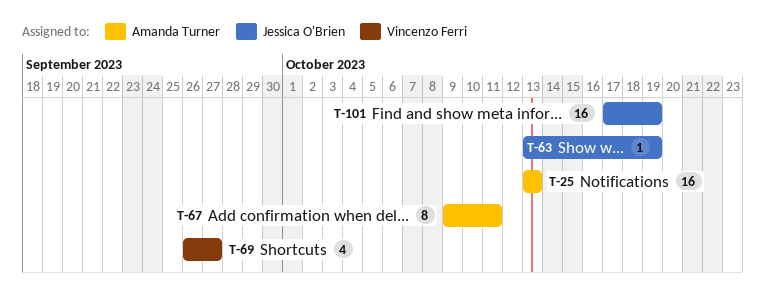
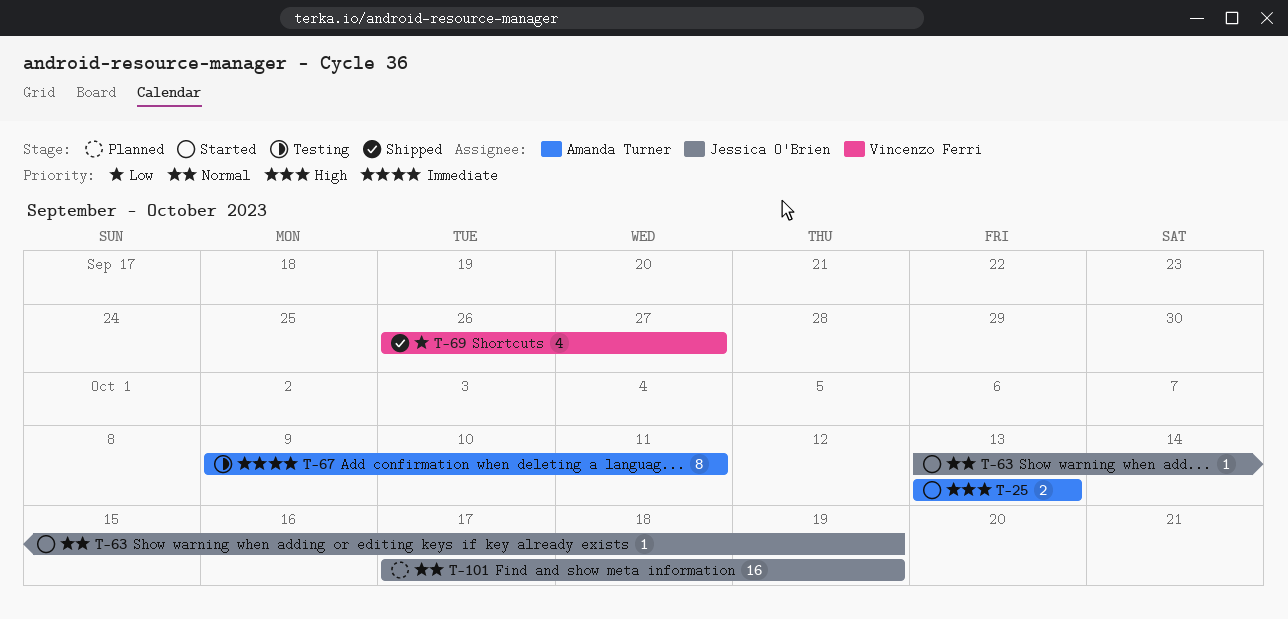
T-25, estimate: 16 -> 2

